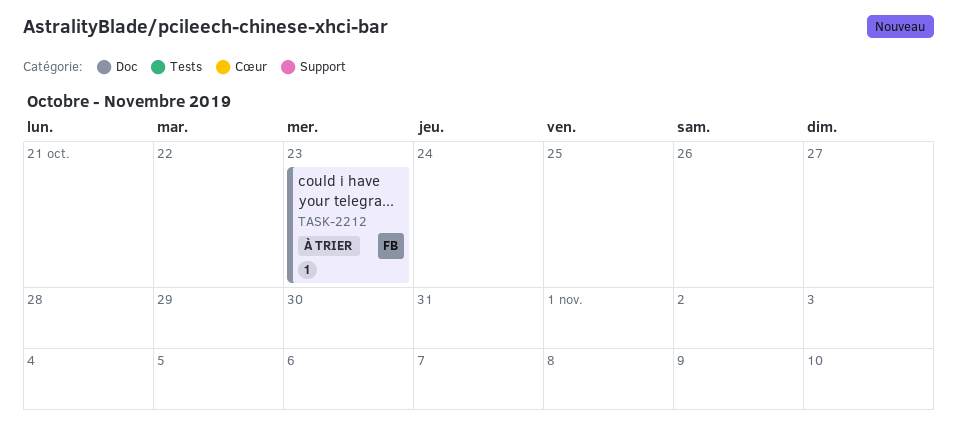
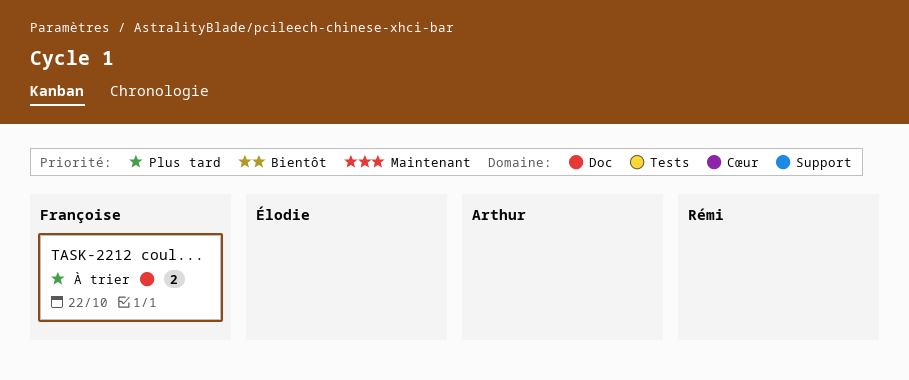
TASK-2212, estimate: 1 -> 2
TASK-2212, due: Oct 23 -> Oct 22

